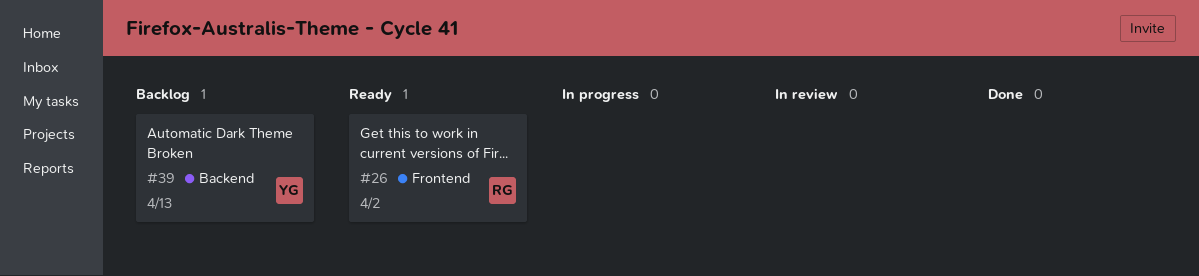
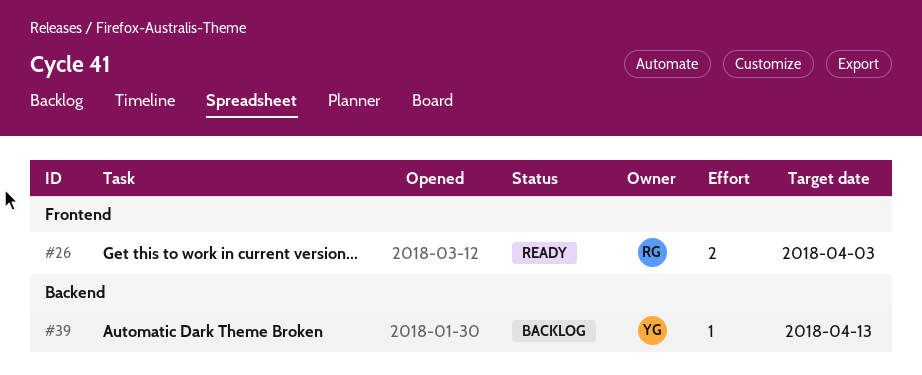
#26, due: Apr 2 -> Apr 3

